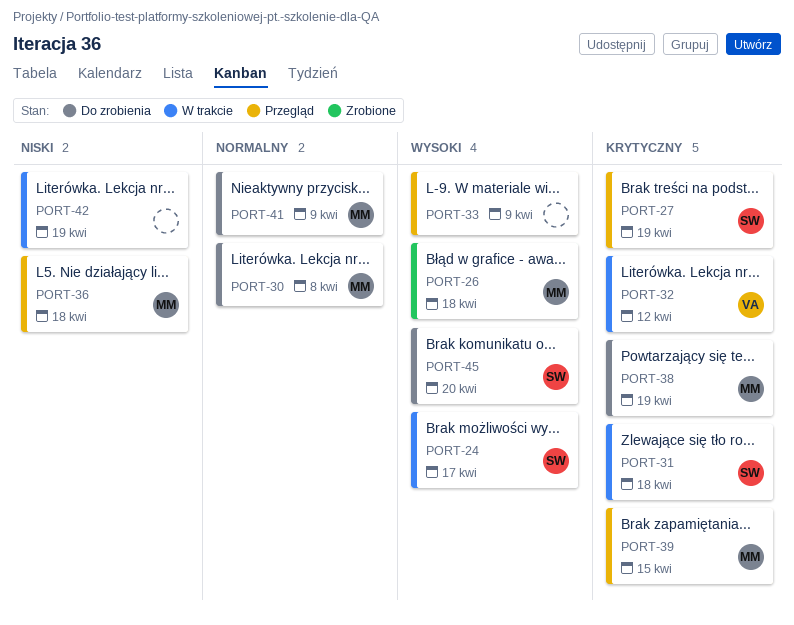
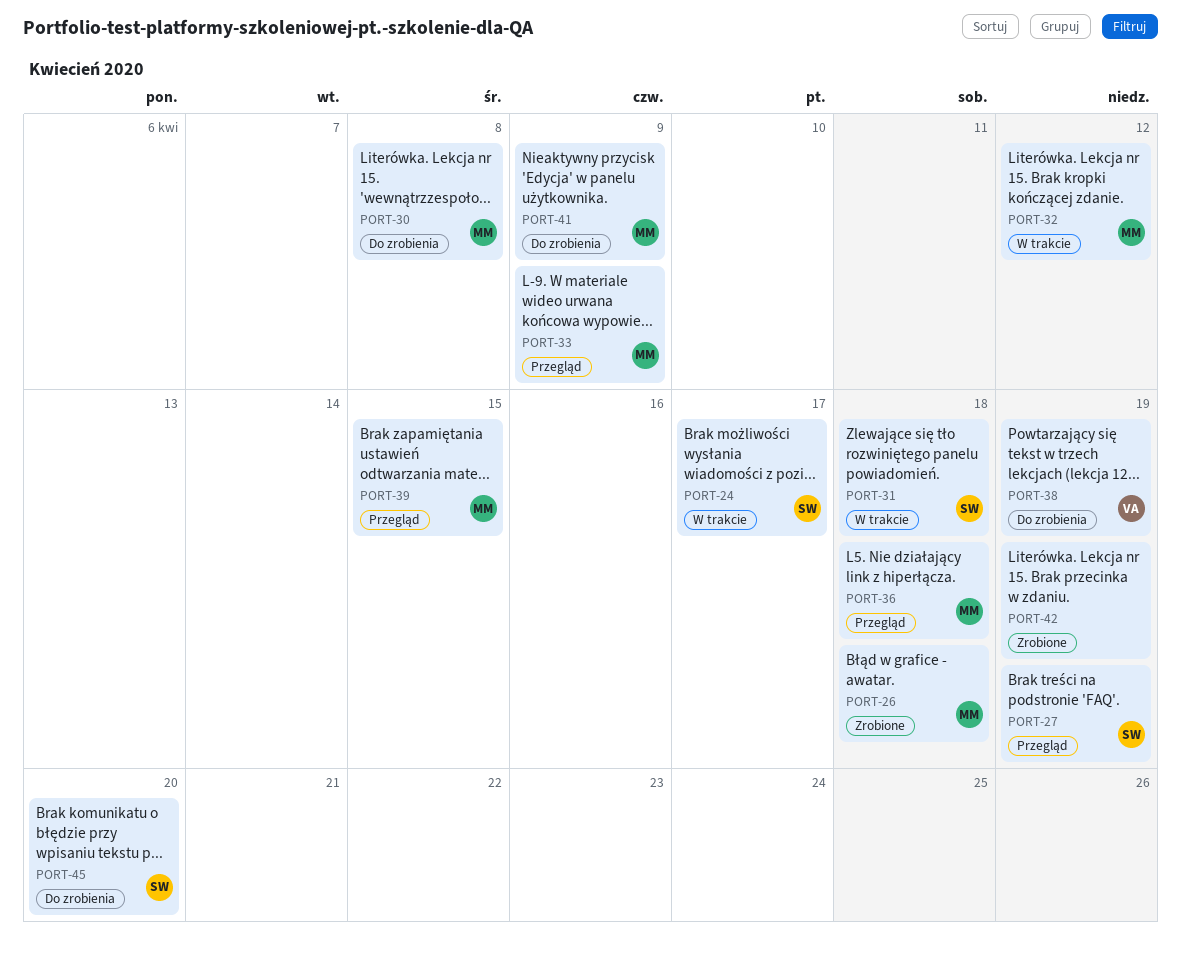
PORT-32, owner: VA -> MM
PORT-33, owner: none -> MM
PORT-38, owner: MM -> VA
PORT-42, status: W trakcie -> Zrobione

